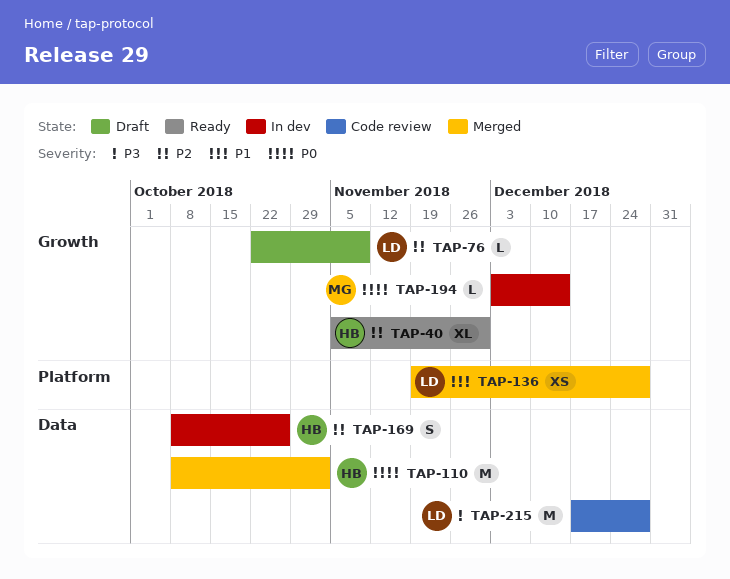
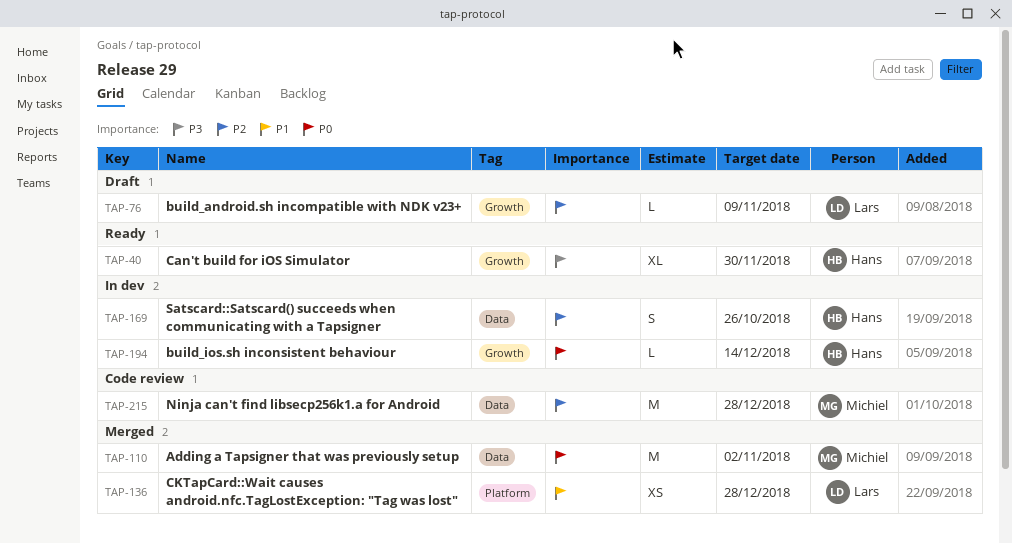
TAP-40, priority: P2 -> P3
TAP-110, owner: Hans -> Michiel
TAP-194, owner: Michiel -> Hans
TAP-215, owner: Lars -> Michiel
TAP-215, priority: P3 -> P2

